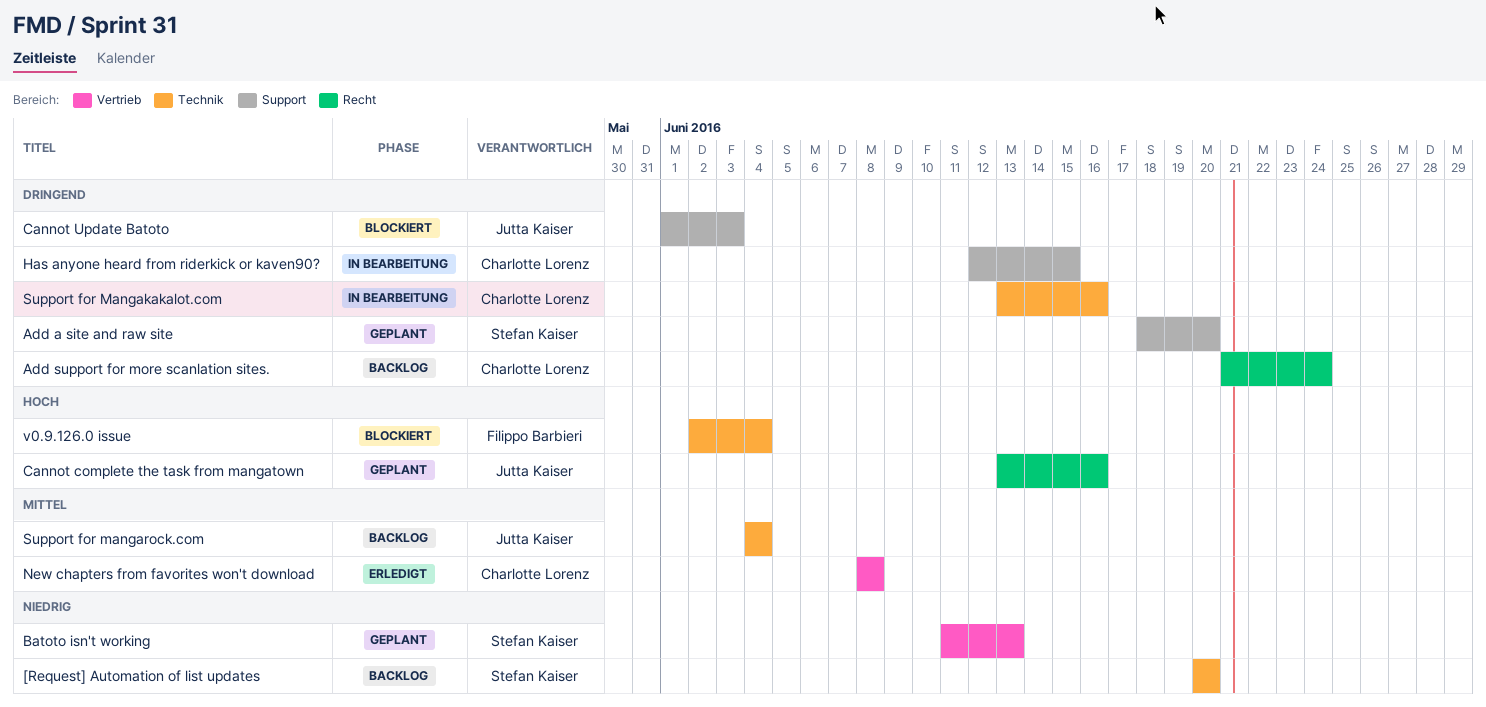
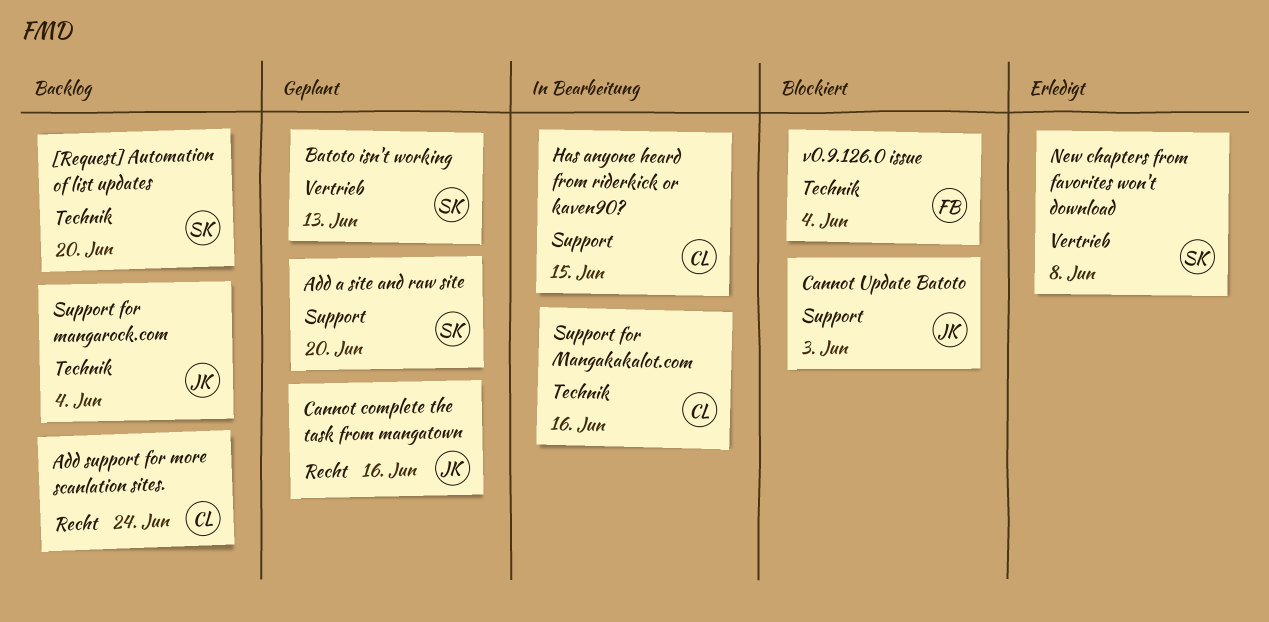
New chapters from favorites won't download, owner: Charlotte Lorenz -> Stefan Kaiser

